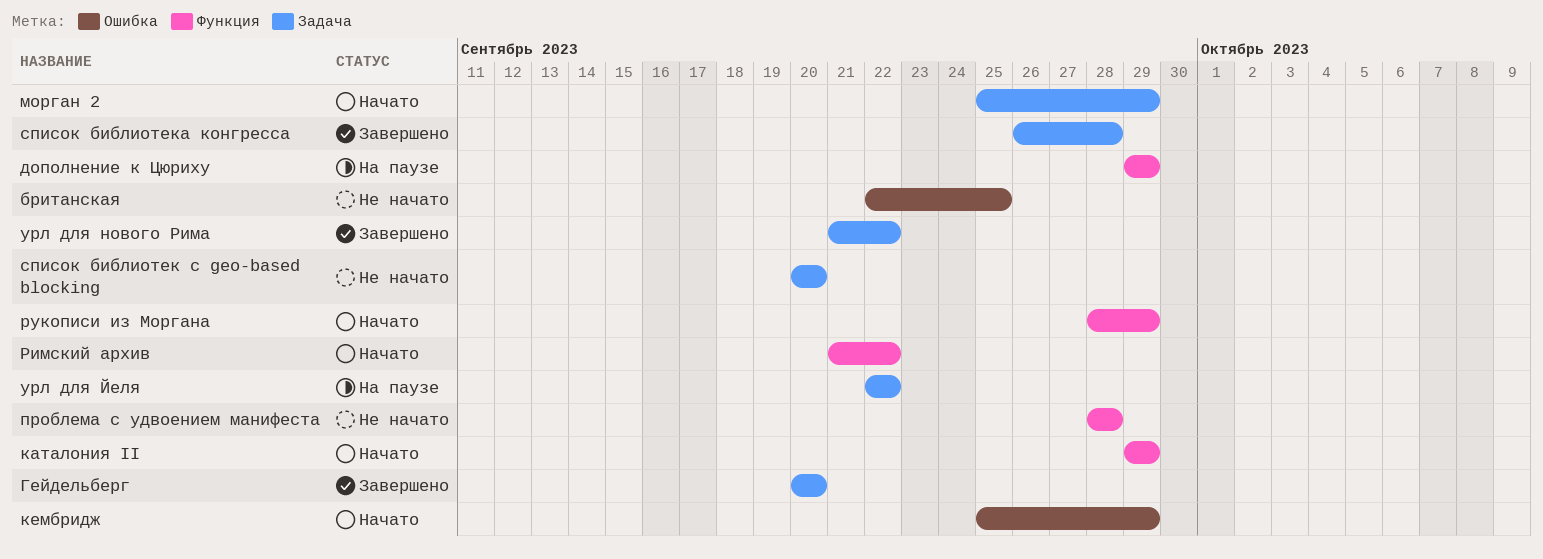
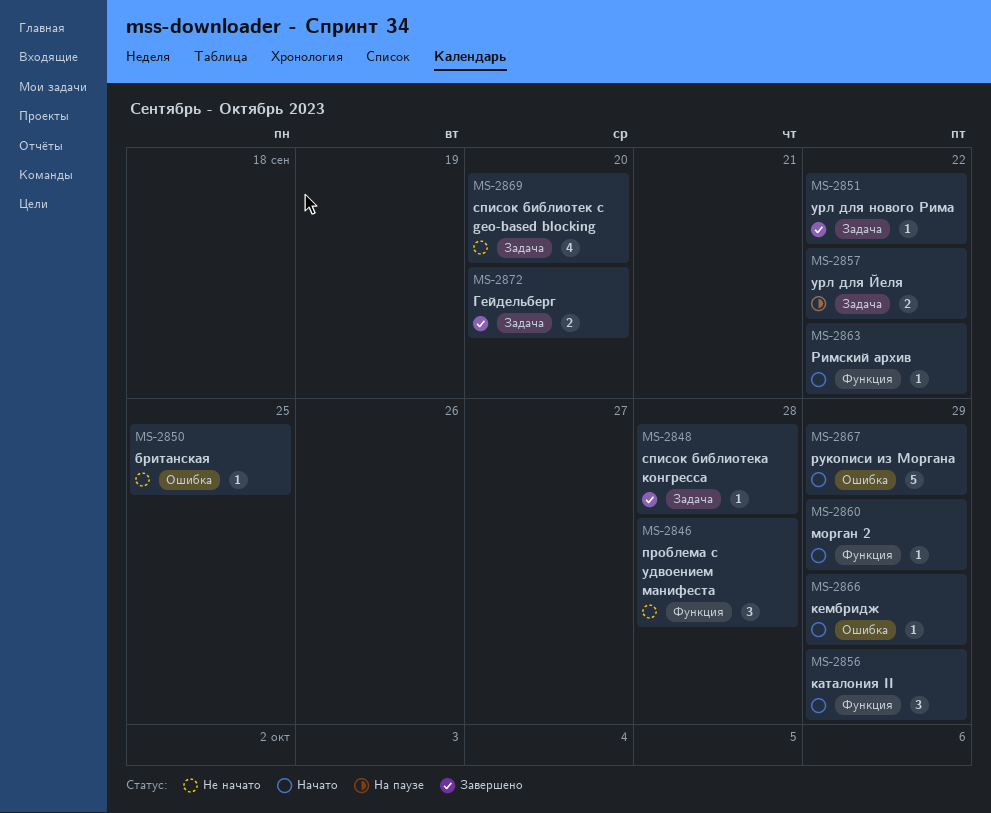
дополнение к Цюриху: present -> none
морган 2, label: Задача -> Функция
рукописи из Моргана, label: Функция -> Ошибка

